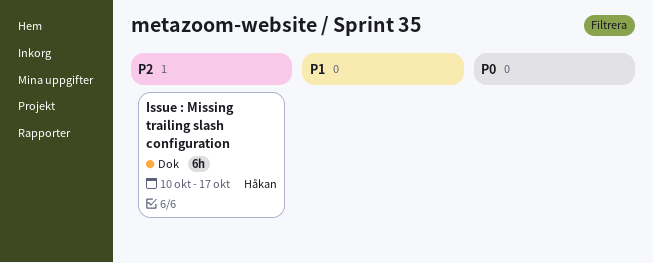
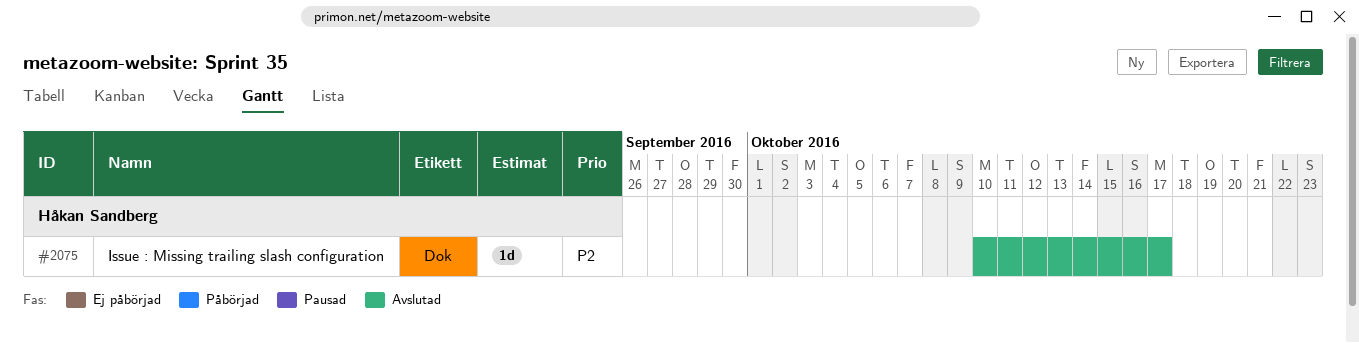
Issue : Missing trailing slash configuration, estimate: 6h -> 1d

